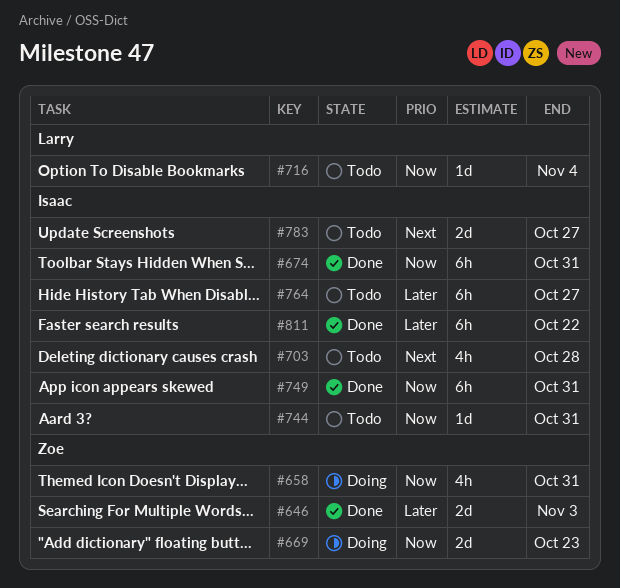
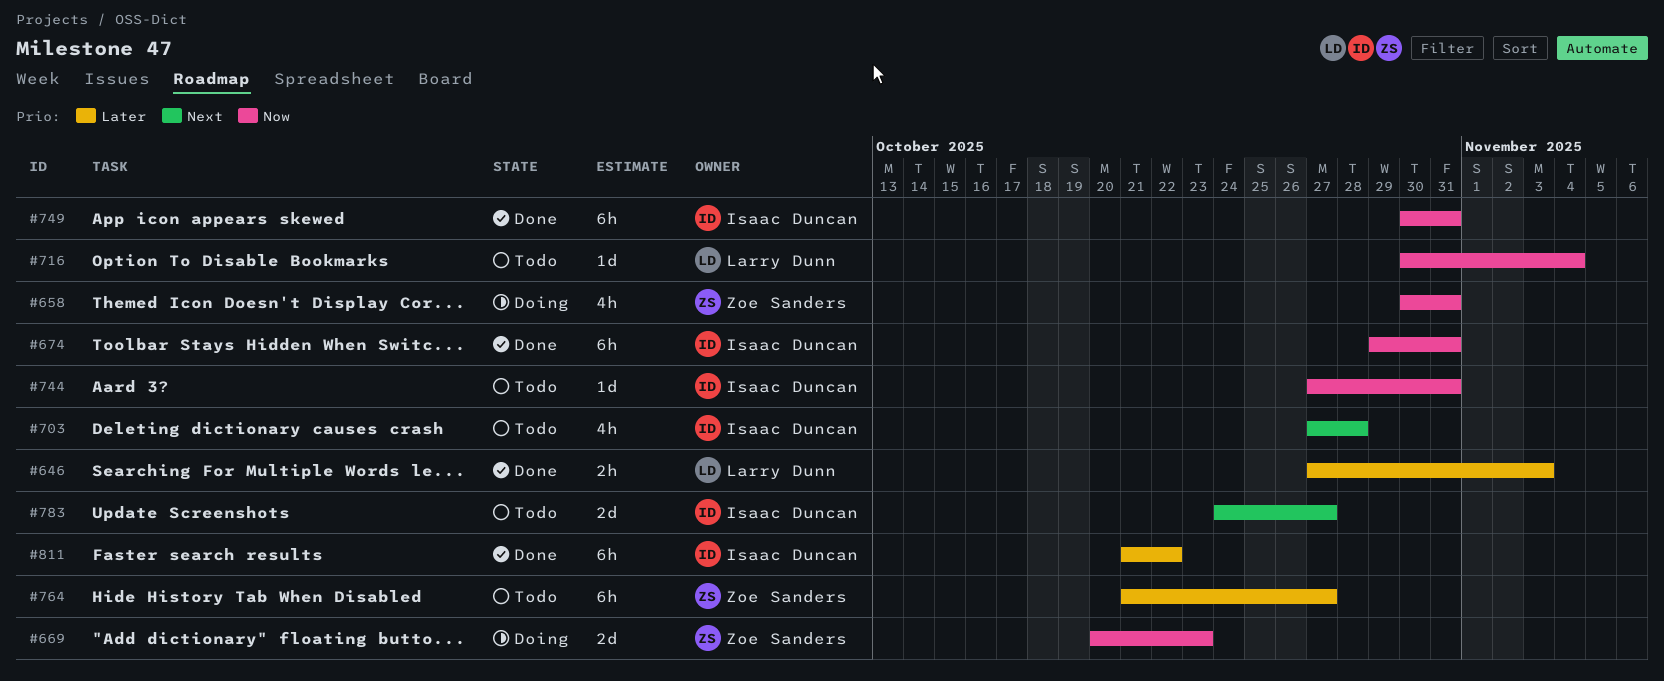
#646, owner: Zoe Sanders -> Larry Dunn
#646, estimate: 2d -> 2h
#764, owner: Isaac Duncan -> Zoe Sanders

